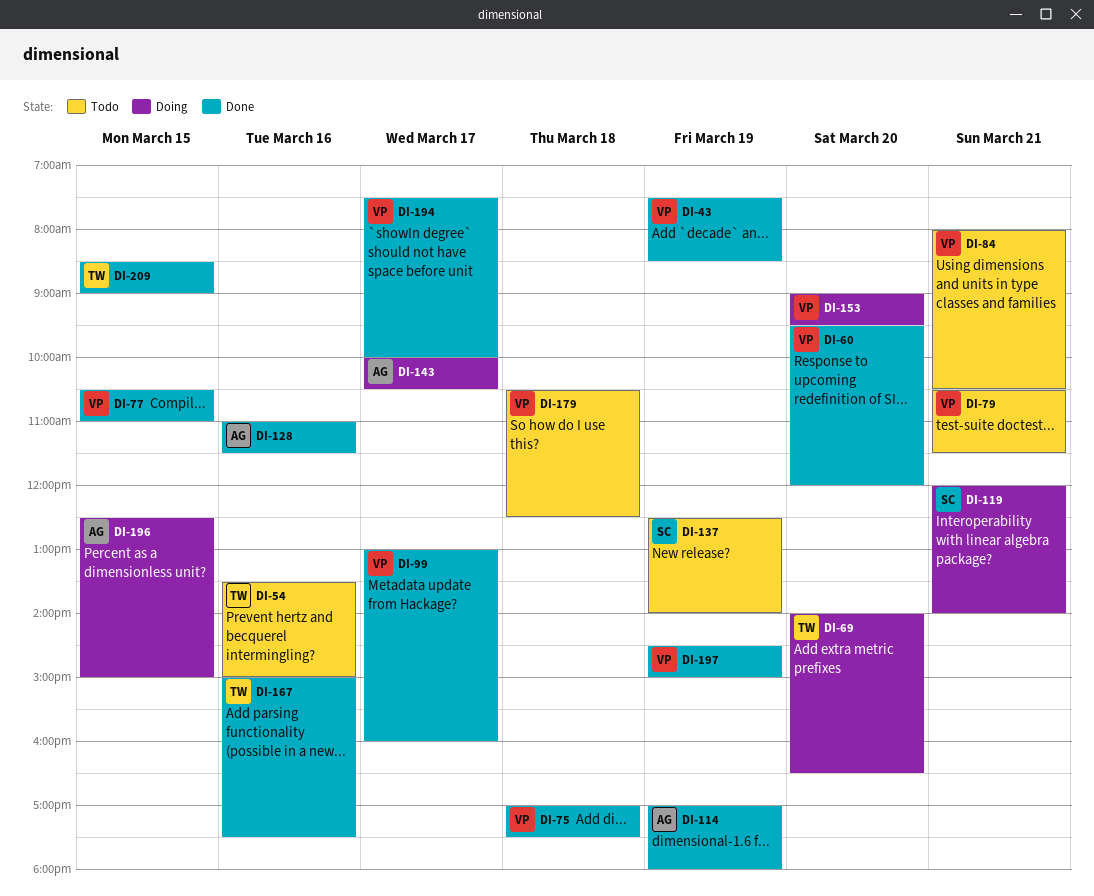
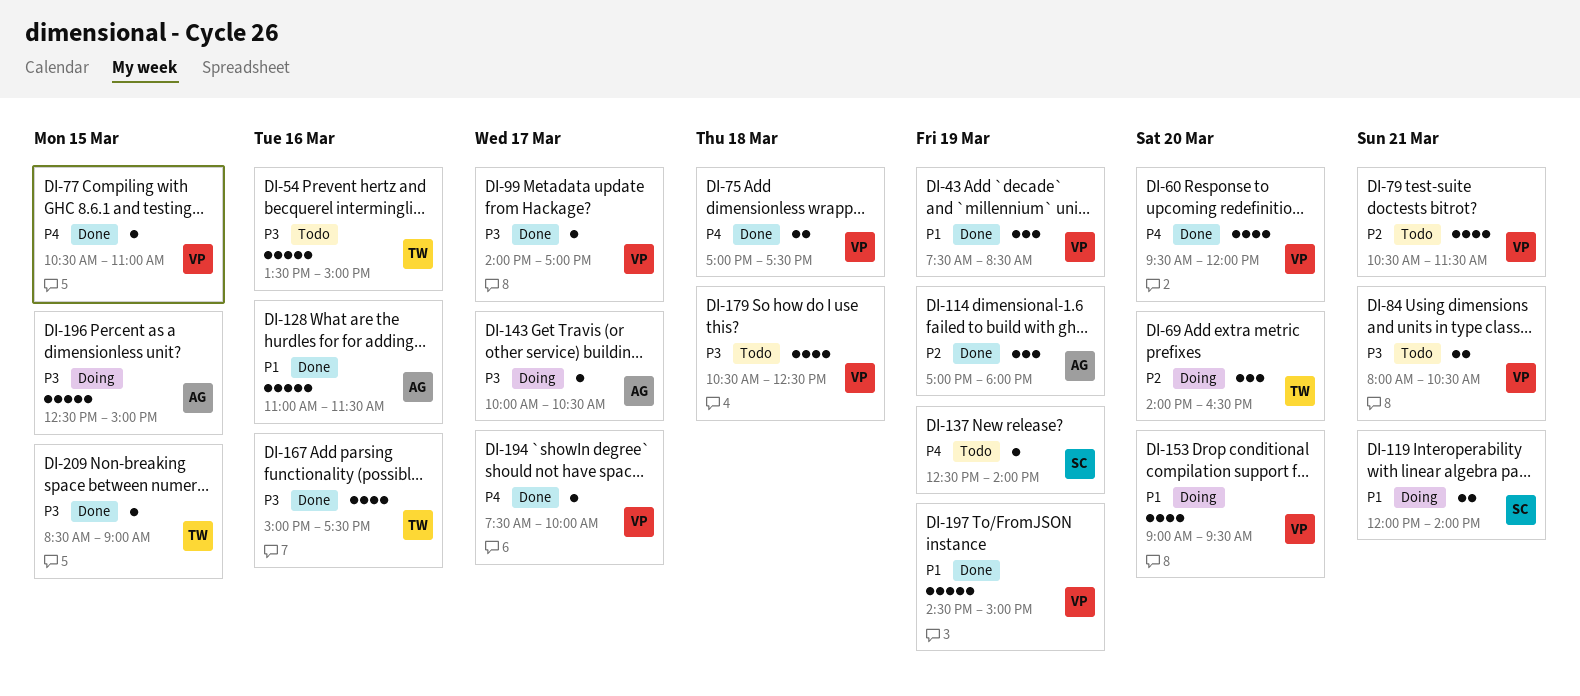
DI-99, begins: 13:00 -> 14:00
DI-99, ends: 16:00 -> 17:00

